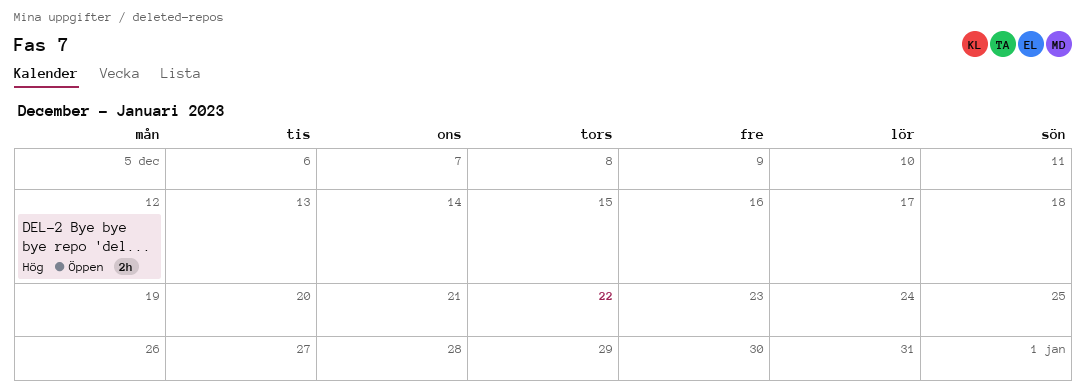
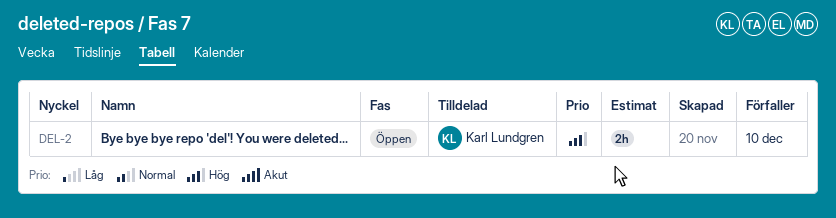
DEL-2, due: Dec 12 -> Dec 10

